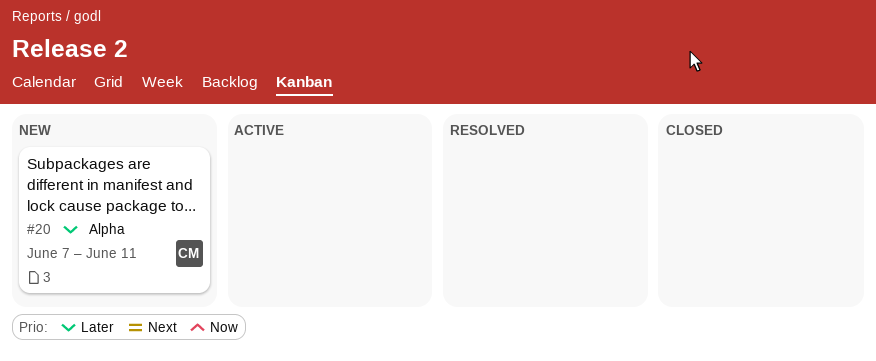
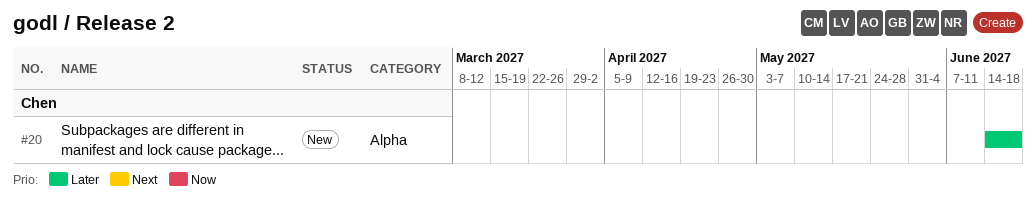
#20, start: Jun 7 -> Jun 14
#20, due: Jun 11 -> Jun 18

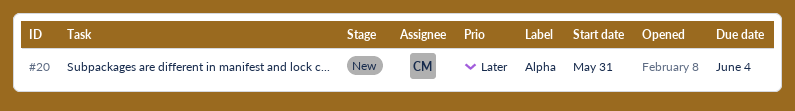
#20, start: Jun 14 -> May 31
#20, due: Jun 18 -> Jun 4

